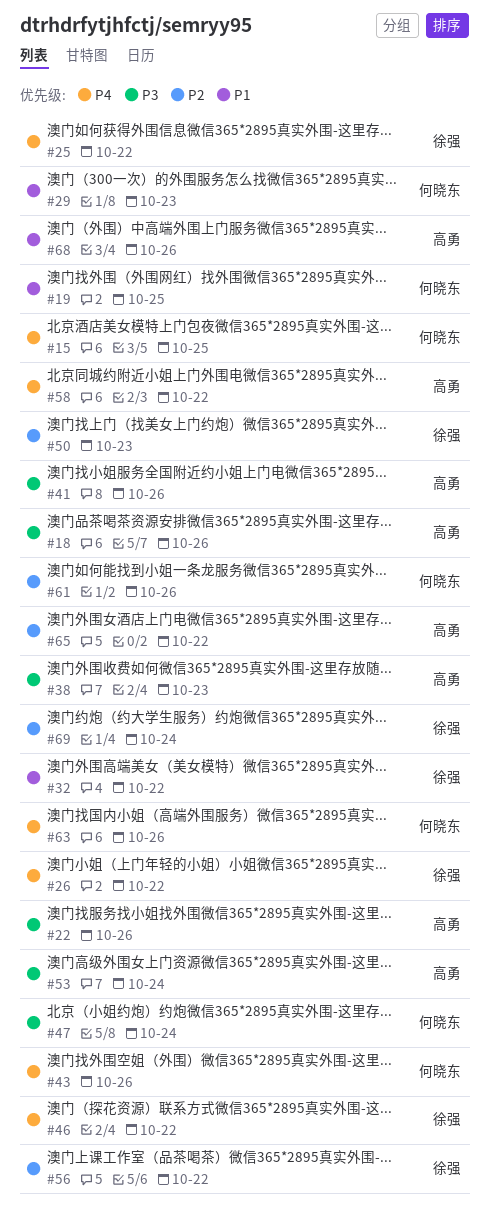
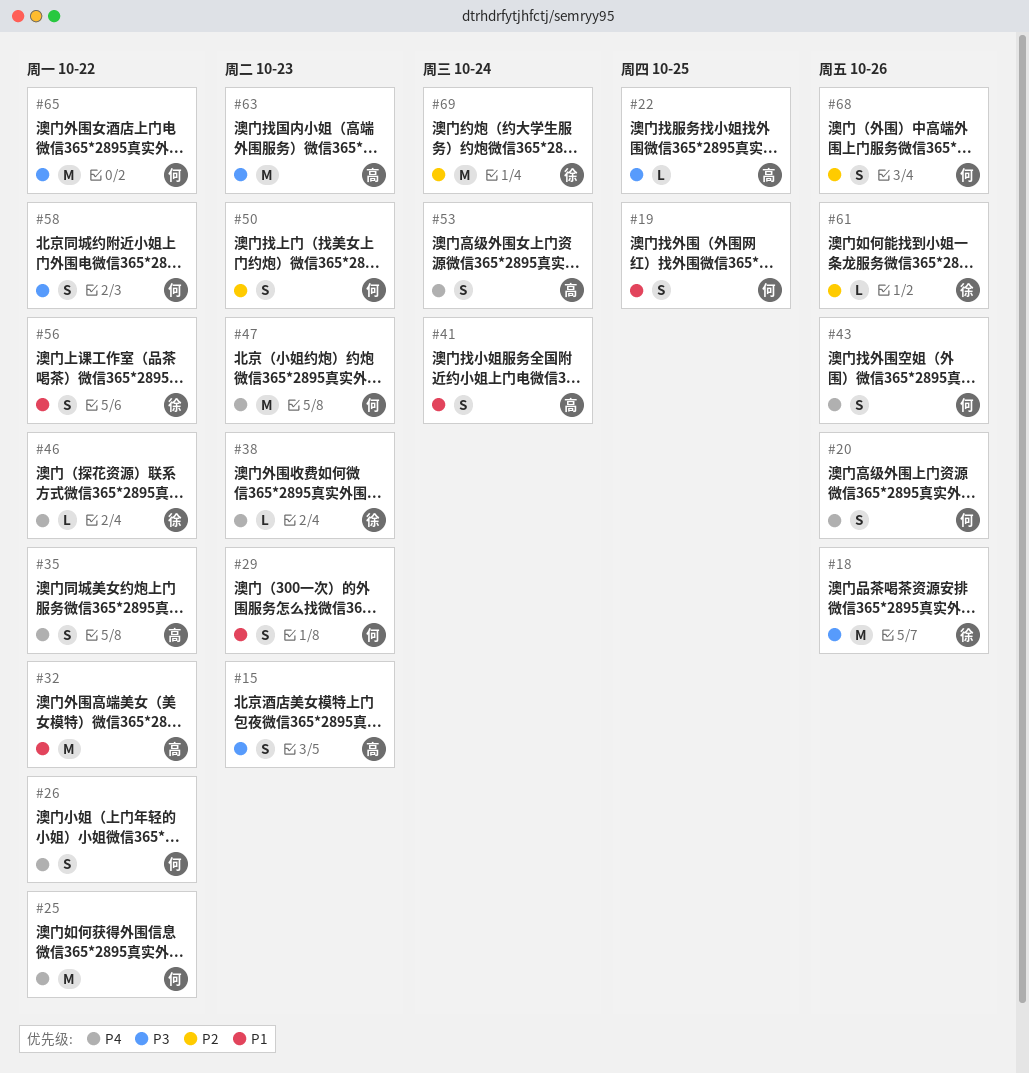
#15, owner: 何晓东 -> 高勇
#15, priority: P4 -> P3
#15, due: Oct 25 -> Oct 23
#18, owner: 高勇 -> 徐强
#20: none -> present
#22, due: Oct 26 -> Oct 25
#25, owner: 徐强 -> 何晓东
#26, owner: 徐强 -> 何晓东
#32, owner: 徐强 -> 高勇
#35: none -> present
#38, owner: 高勇 -> 徐强
#38, priority: P3 -> P4
#41, priority: P3 -> P1
#41, due: Oct 26 -> Oct 24
#47, priority: P3 -> P4
#47, due: Oct 24 -> Oct 23
#50, owner: 徐强 -> 何晓东
#53, priority: P3 -> P4
#56, priority: P2 -> P1
#58, owner: 高勇 -> 何晓东
#58, priority: P4 -> P3
#61, owner: 何晓东 -> 徐强
#63, owner: 何晓东 -> 高勇
#63, priority: P4 -> P3
#63, due: Oct 26 -> Oct 23
#65, owner: 高勇 -> 何晓东
#65, priority: P2 -> P3
#68, owner: 高勇 -> 何晓东
#68, priority: P1 -> P2

